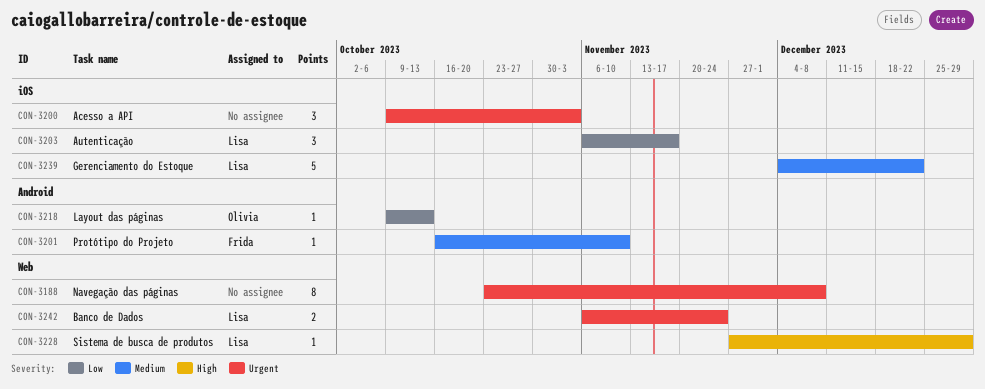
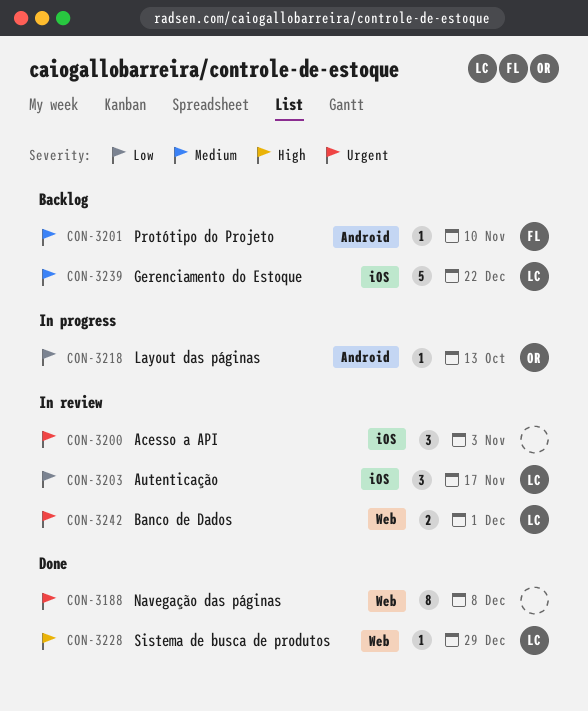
CON-3242, due: Nov 24 -> Dec 1

